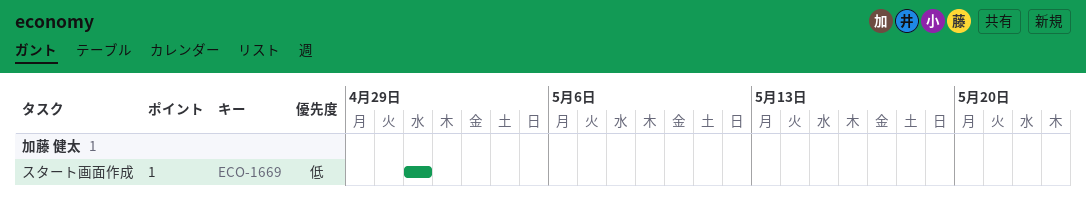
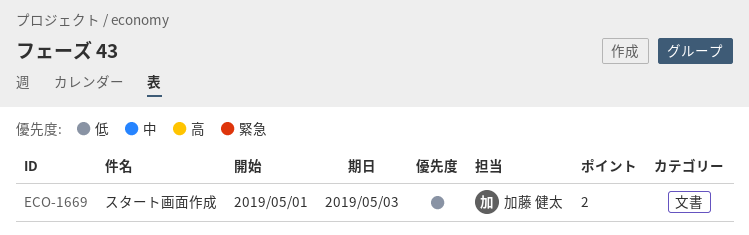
ECO-1669, estimate: 1 -> 2
ECO-1669, due: May 1 -> May 3

